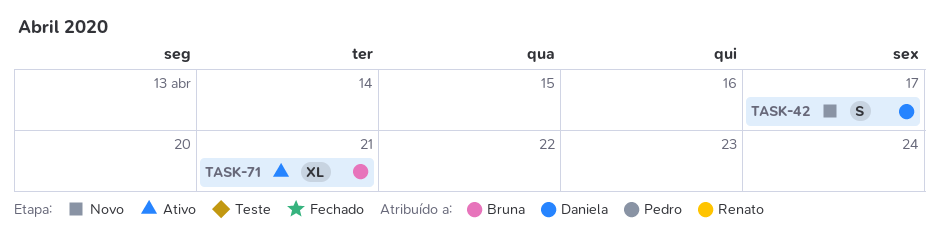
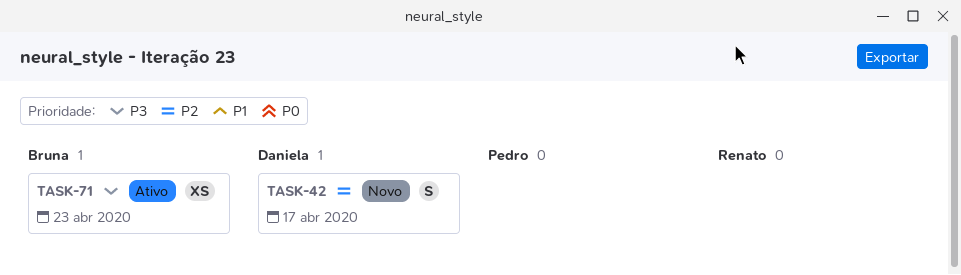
TASK-71, estimate: XL -> XS
TASK-71, due: Apr 21 -> Apr 23

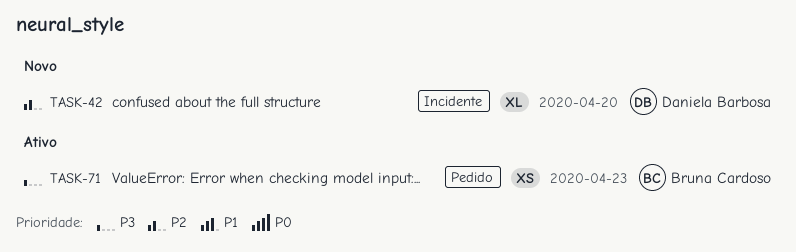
TASK-42, estimate: S -> XL
TASK-42, due: Apr 17 -> Apr 20

